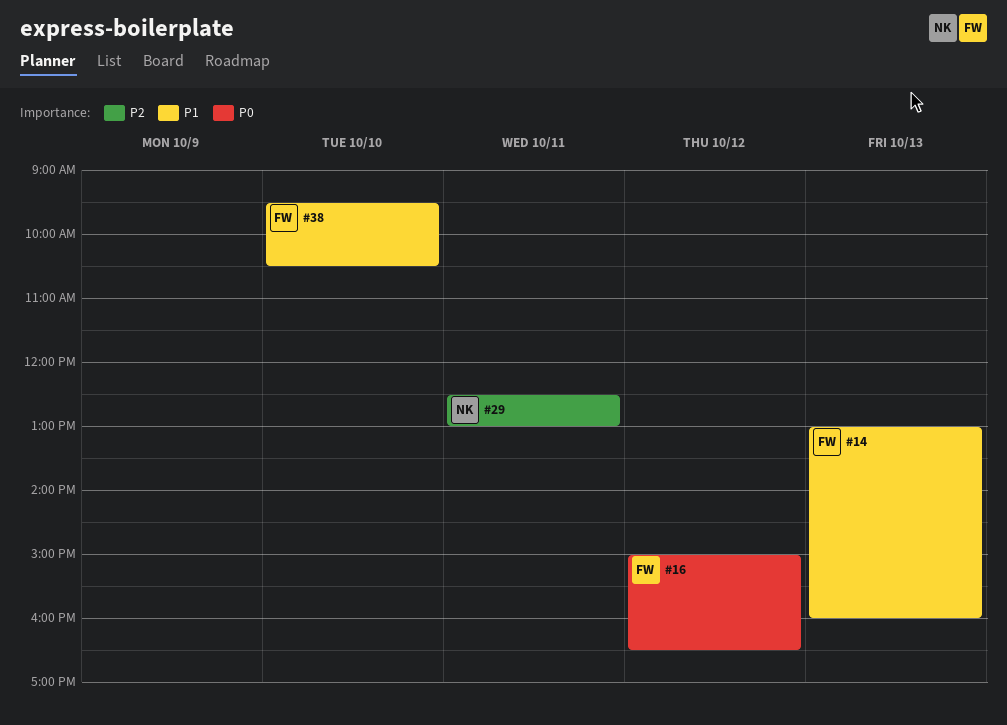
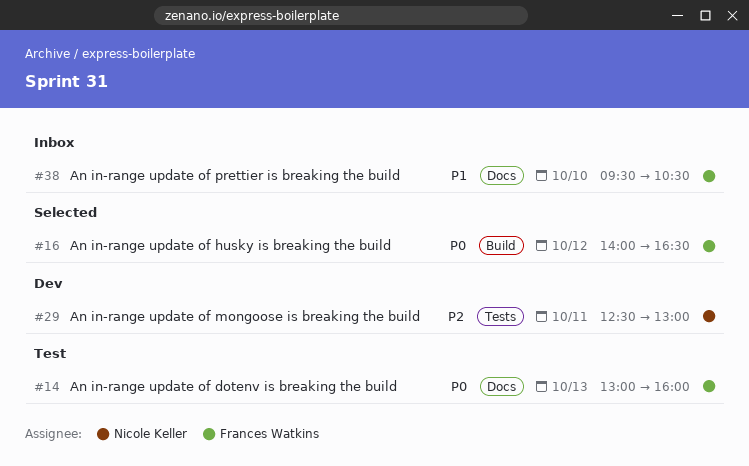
#14, priority: P1 -> P0
#16, begins: 15:00 -> 14:00

